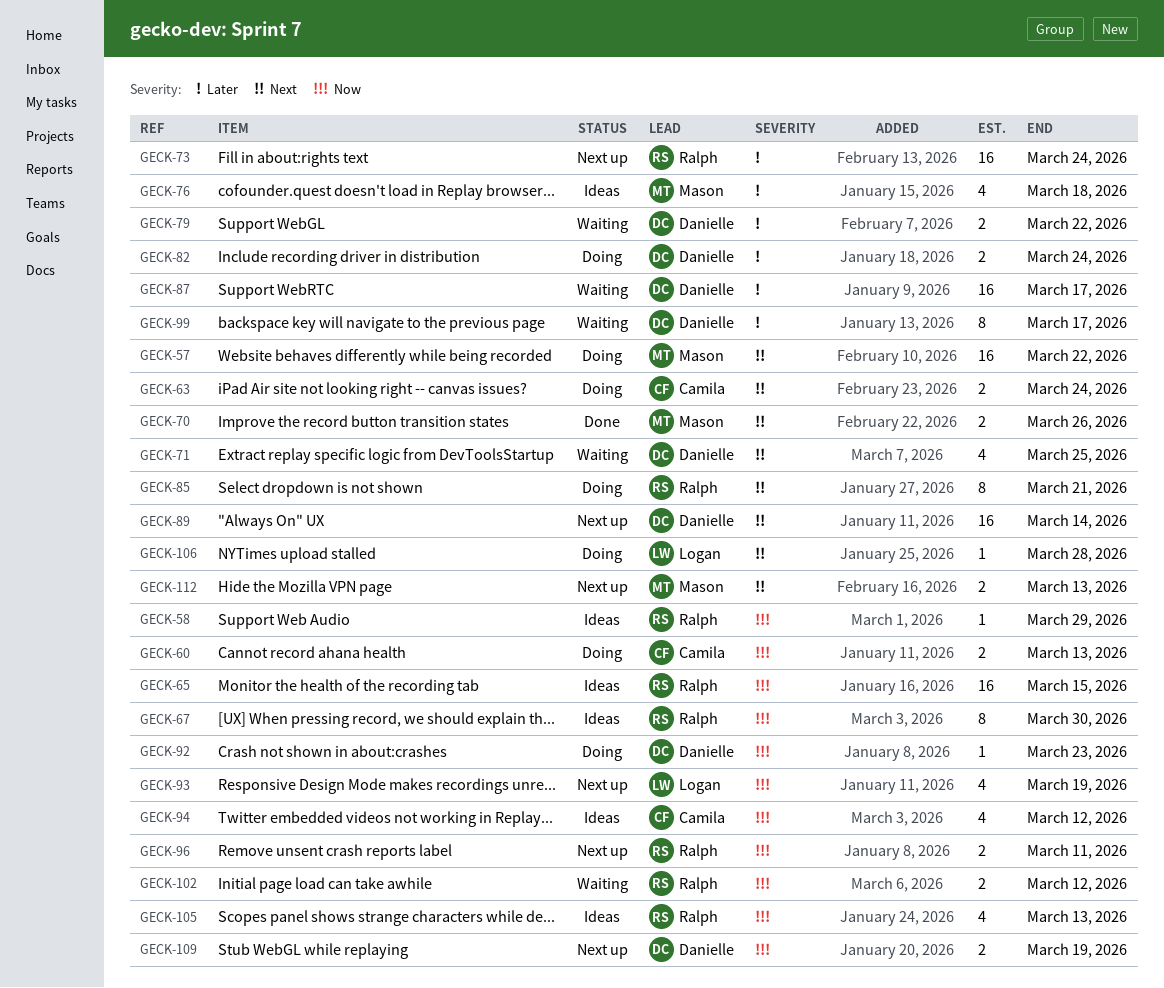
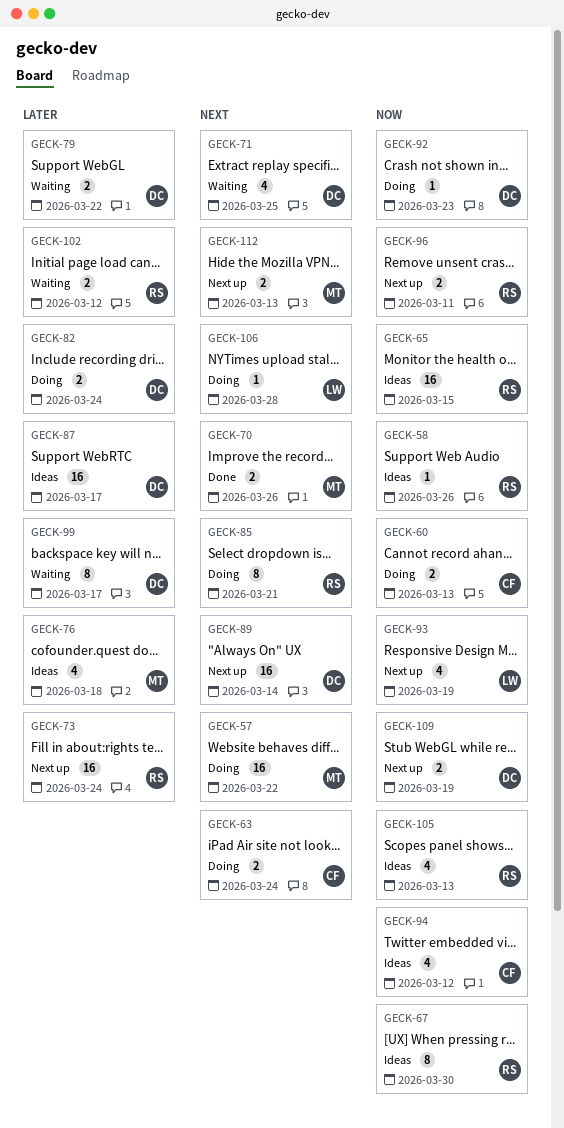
GECK-58, due: Mar 29 -> Mar 26
GECK-87, status: Waiting -> Ideas
GECK-102, priority: Now -> Later

